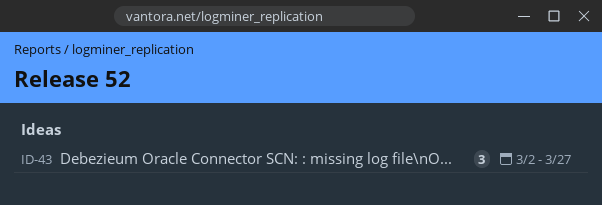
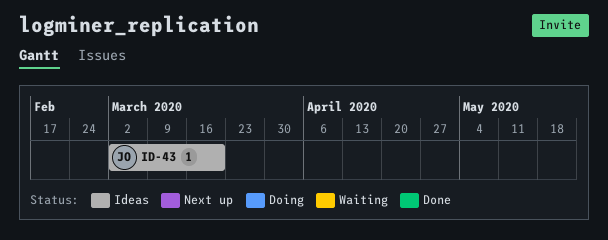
ID-43, estimate: 3 -> 1
ID-43, due: Mar 27 -> Mar 20

